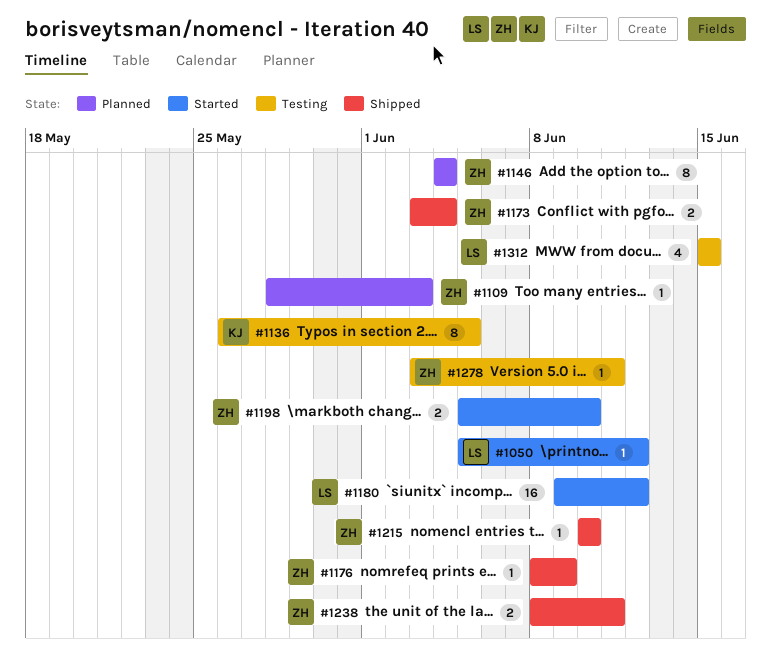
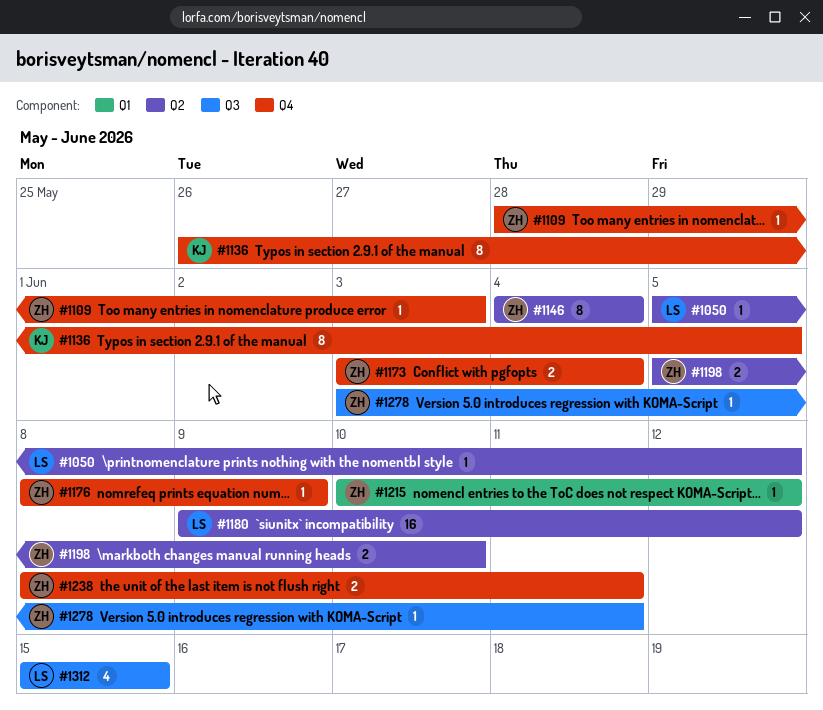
#1215, due: Jun 10 -> Jun 12

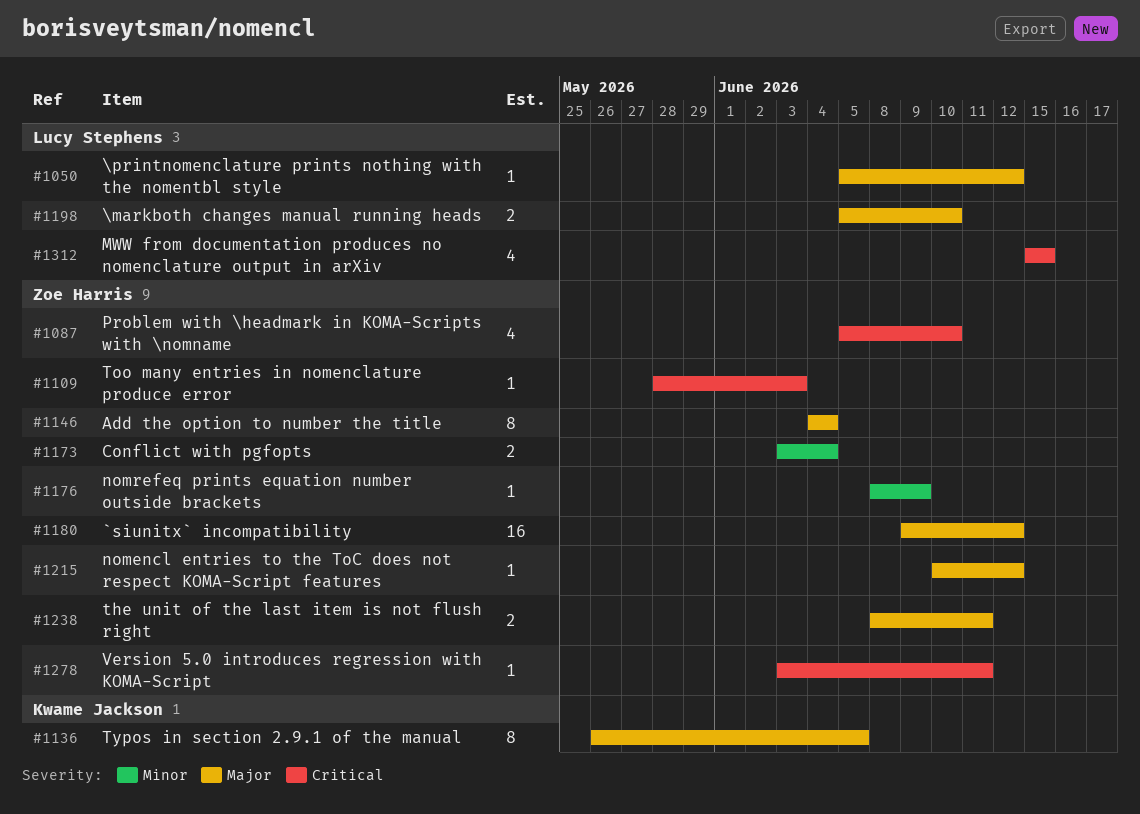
#1087: none -> present
#1180, owner: Lucy Stephens -> Zoe Harris
#1198, owner: Zoe Harris -> Lucy Stephens

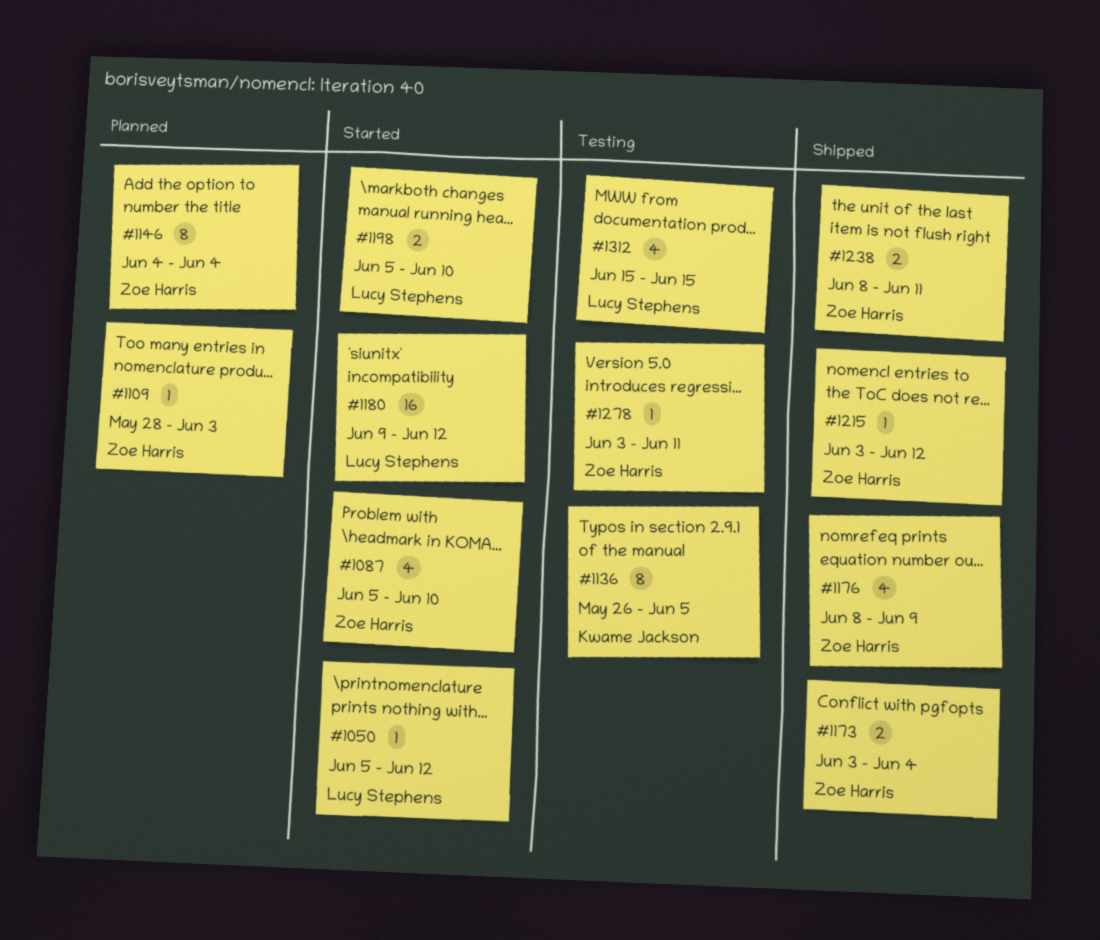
#1176, estimate: 1 -> 4
#1180, owner: Zoe Harris -> Lucy Stephens
#1215, start: Jun 10 -> Jun 3

